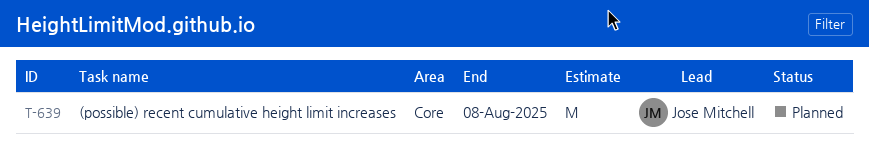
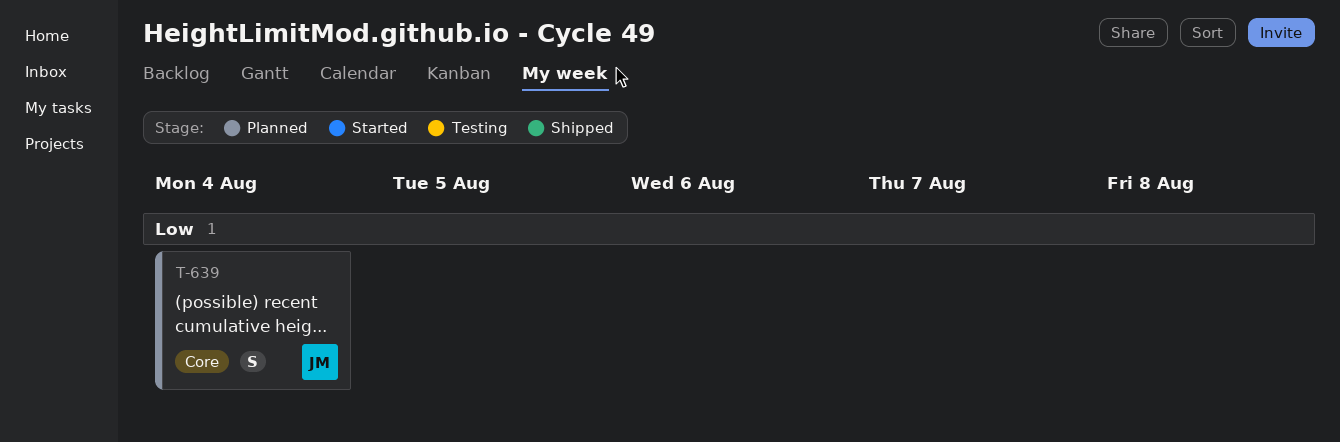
T-639, estimate: M -> S
T-639, due: Aug 8 -> Aug 4

